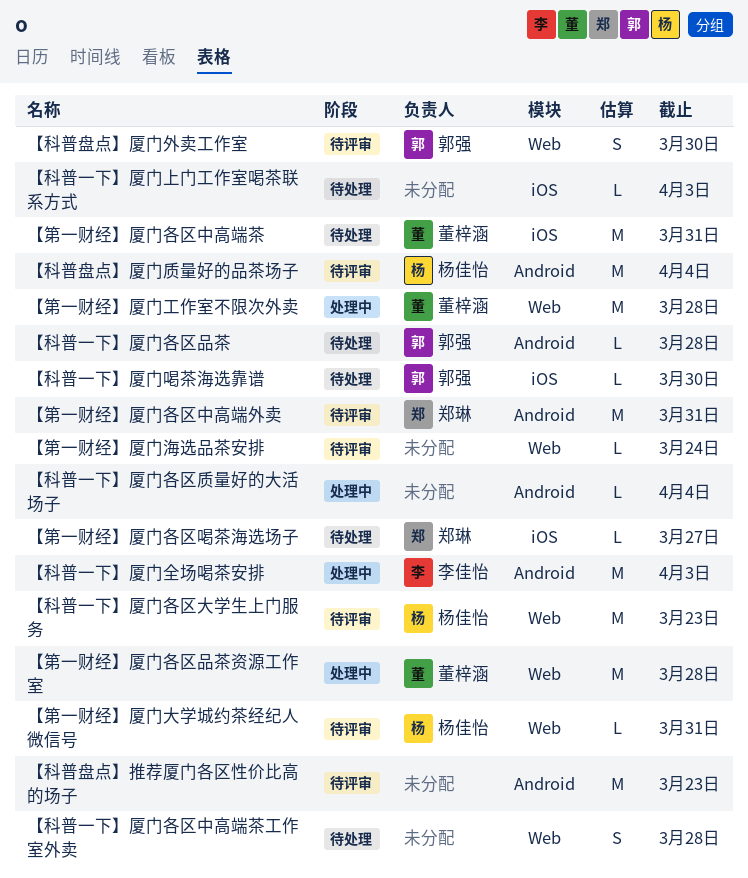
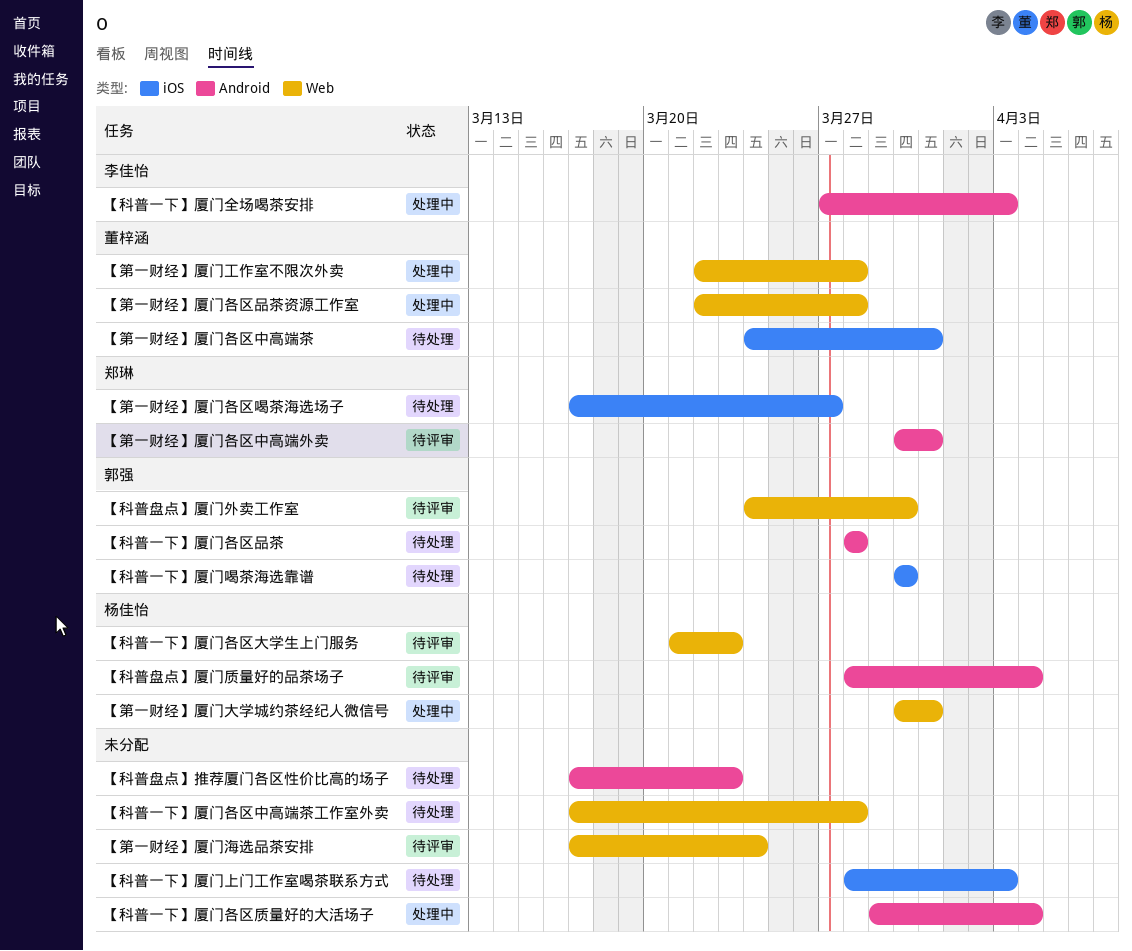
【科普盘点】推荐厦门各区性价比高的场子, status: 待评审 -> 待处理
【第一财经】厦门大学城约茶经纪人微信号, status: 待评审 -> 处理中

